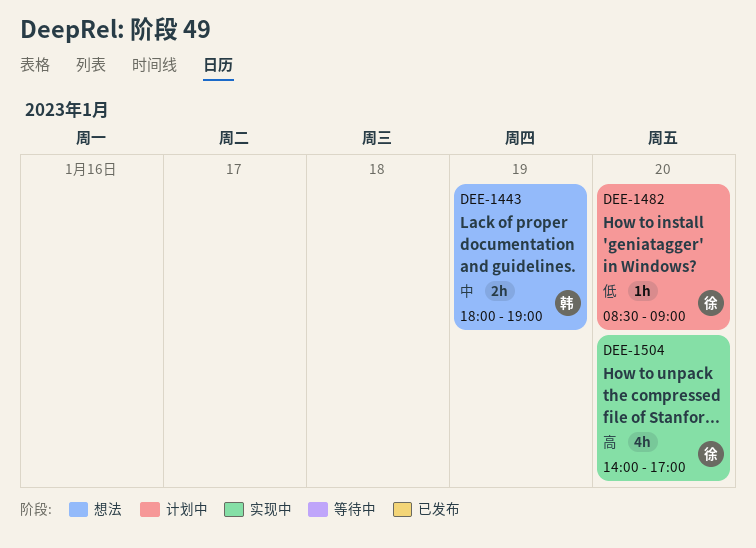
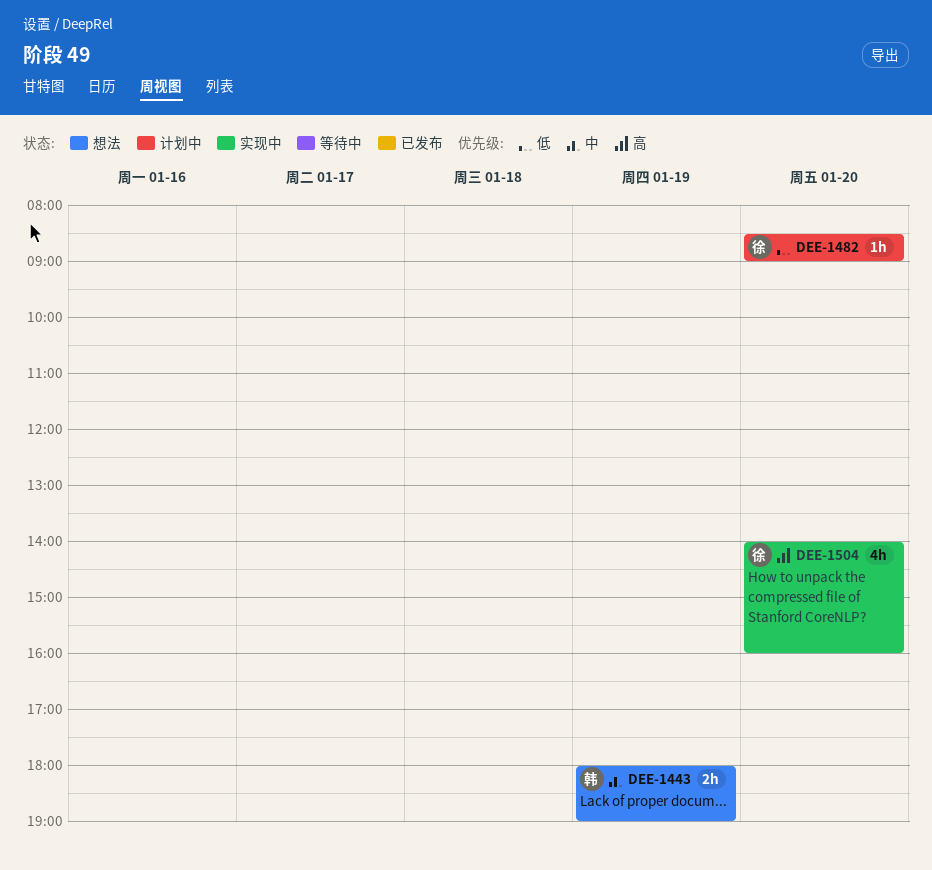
DEE-1504, ends: 17:00 -> 16:00

